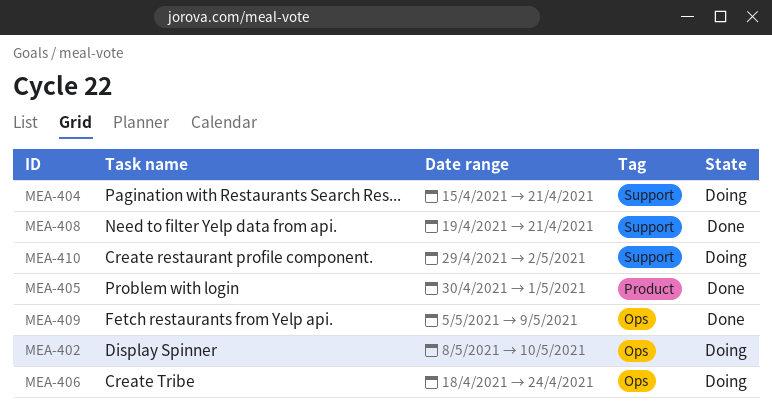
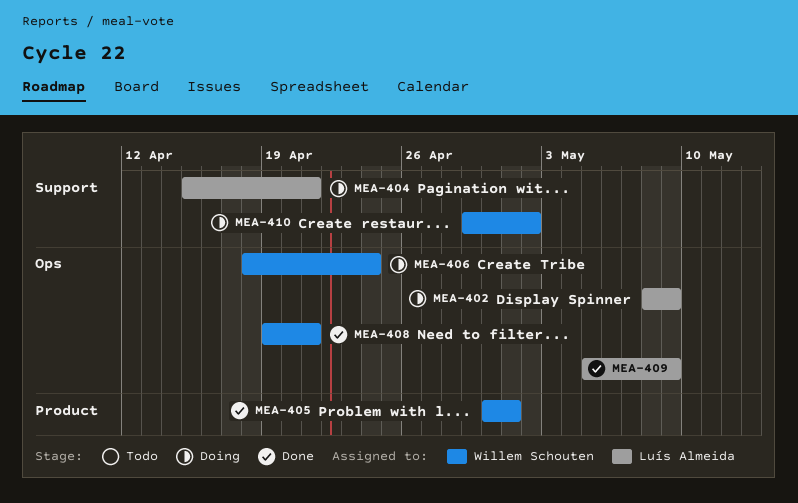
MEA-402, due: May 10 -> May 9
MEA-408, label: Support -> Ops

